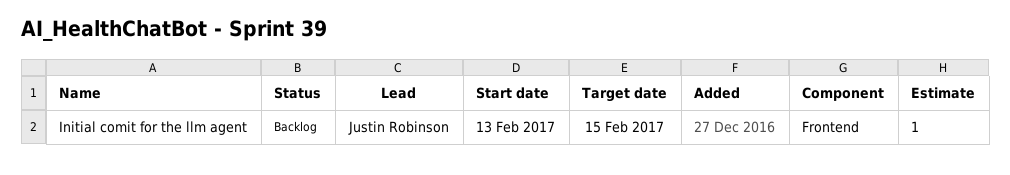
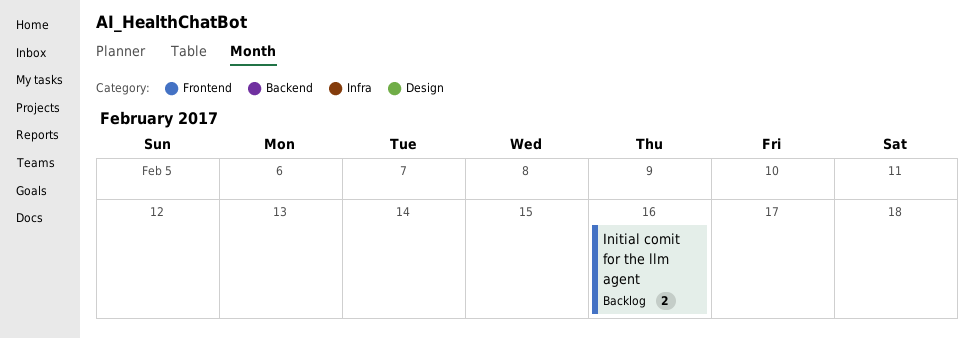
Initial comit for the llm agent, estimate: 1 -> 2
Initial comit for the llm agent, due: Feb 15 -> Feb 16

